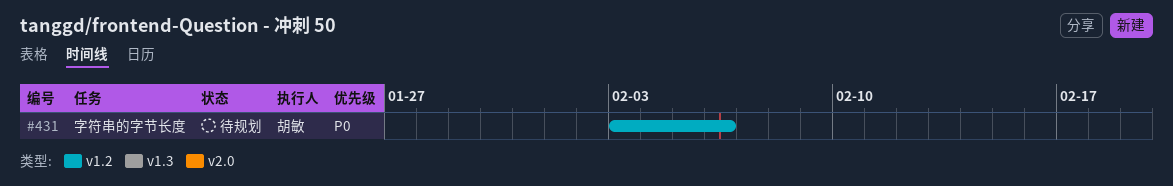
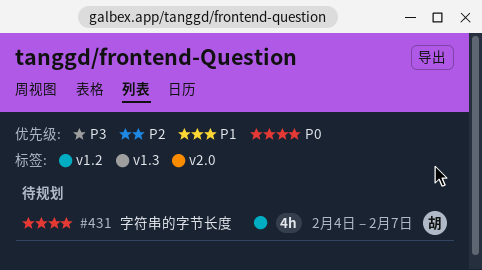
#431, start: Feb 3 -> Feb 4
#431, due: Feb 6 -> Feb 7

